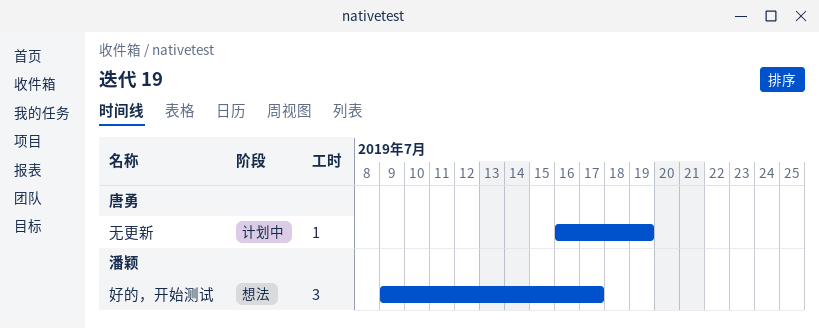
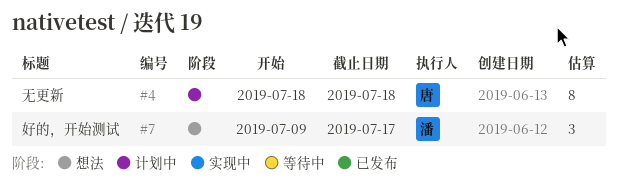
无更新, estimate: 1 -> 8
无更新, start: Jul 16 -> Jul 18
无更新, due: Jul 19 -> Jul 18

